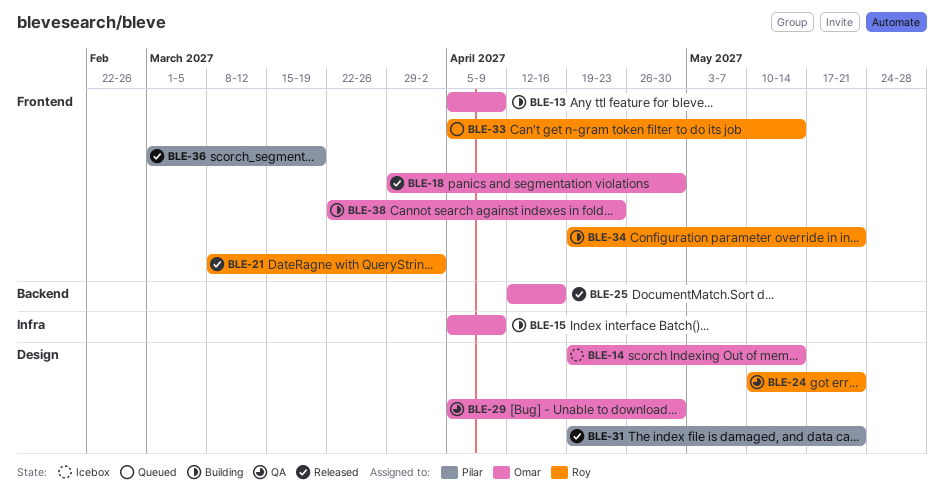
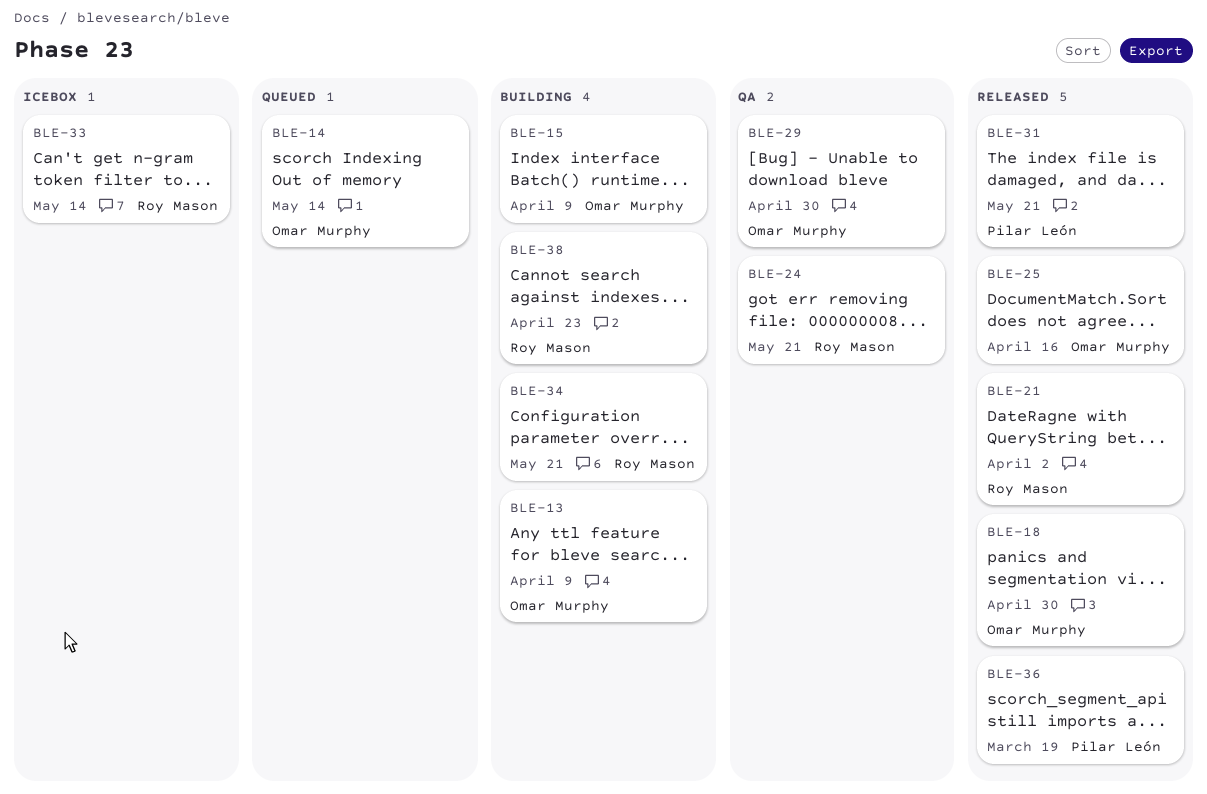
BLE-14, status: Icebox -> Queued
BLE-33, status: Queued -> Icebox
BLE-38, owner: Omar Murphy -> Roy Mason

